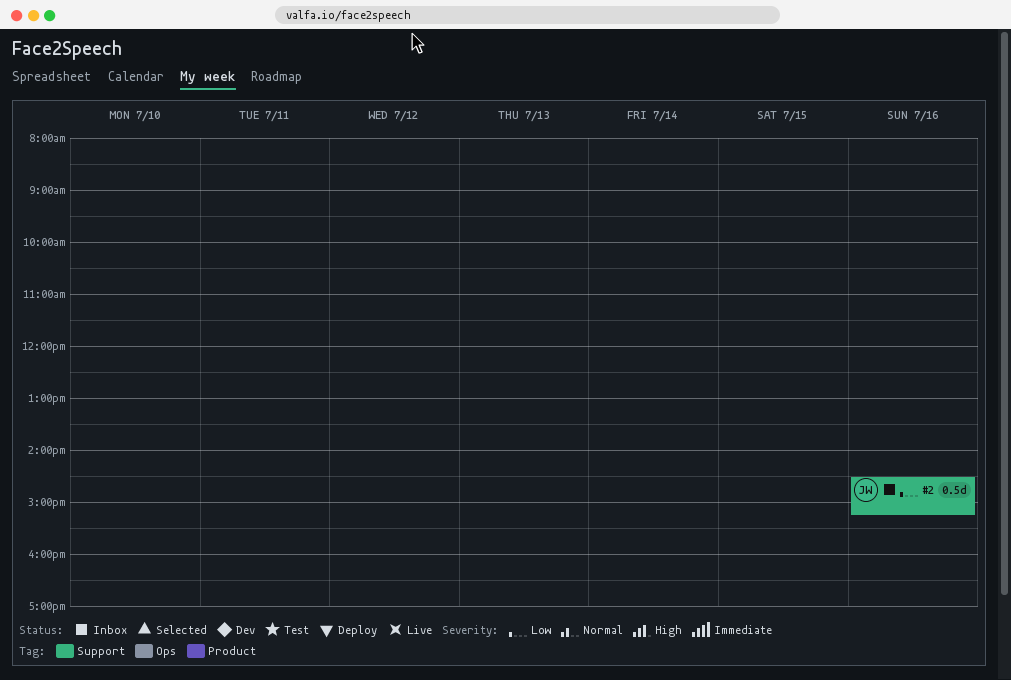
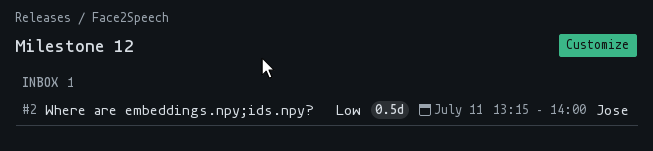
#2, day: Jul 16 -> Jul 11
#2, begins: 14:30 -> 13:15
#2, ends: 15:15 -> 14:00

